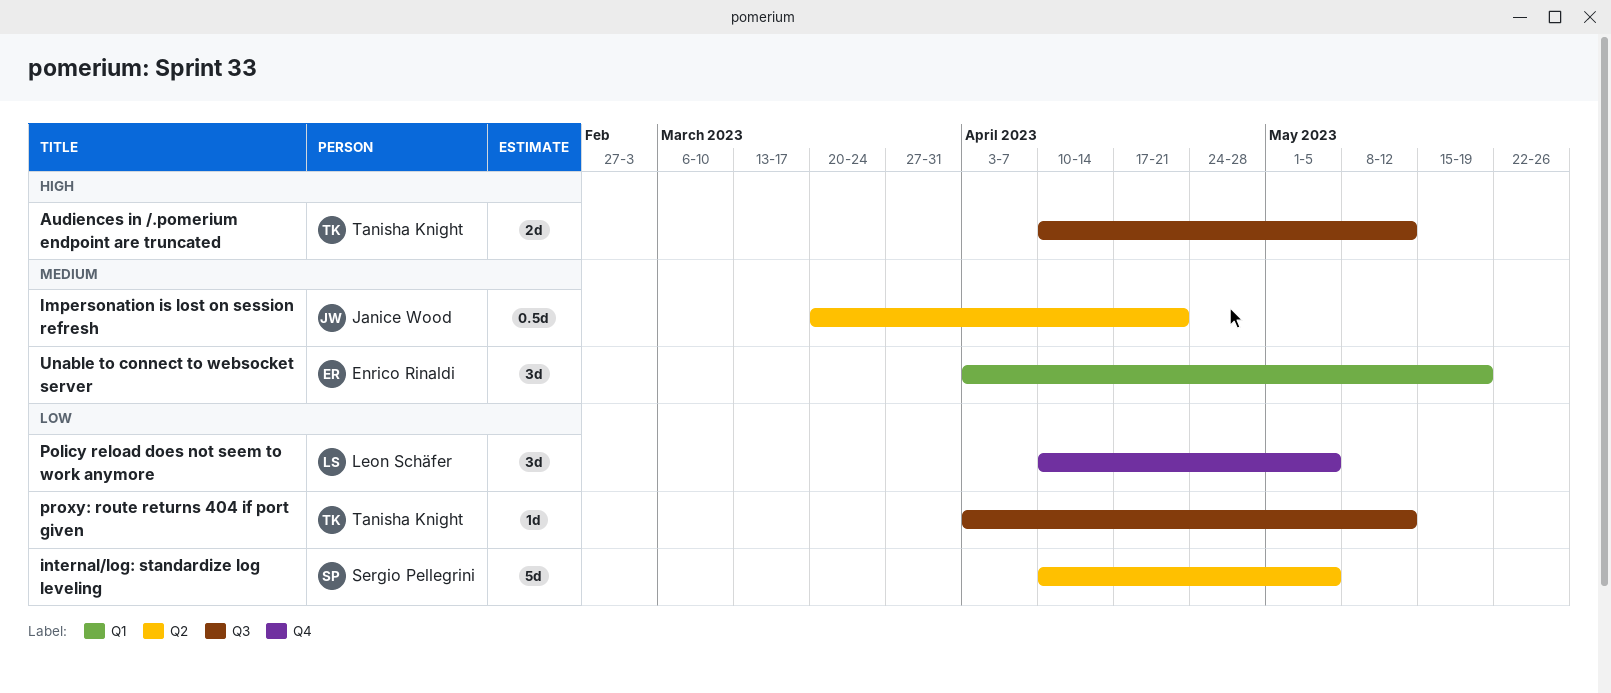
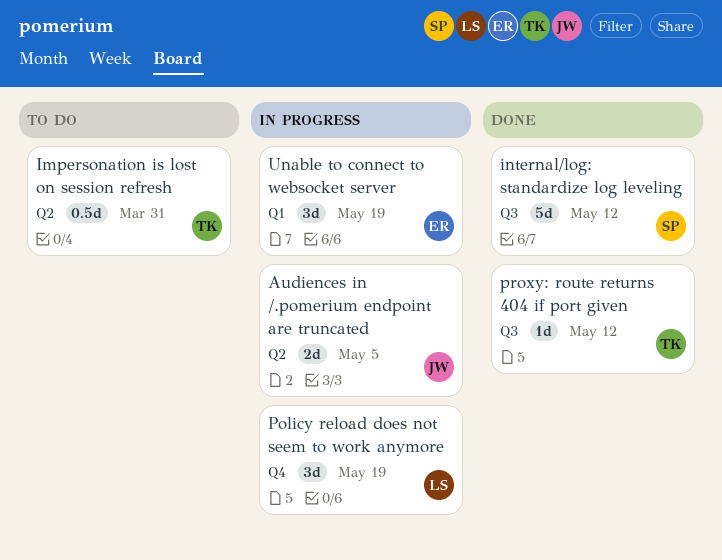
Audiences in /.pomerium endpoint are truncated, owner: Tanisha Knight -> Janice Wood
Audiences in /.pomerium endpoint are truncated, label: Q3 -> Q2
Audiences in /.pomerium endpoint are truncated, due: May 12 -> May 5
Impersonation is lost on session refresh, owner: Janice Wood -> Tanisha Knight
Impersonation is lost on session refresh, due: Apr 21 -> Mar 31
internal/log: standardize log leveling, label: Q2 -> Q3
internal/log: standardize log leveling, due: May 5 -> May 12
Policy reload does not seem to work anymore, due: May 5 -> May 19

